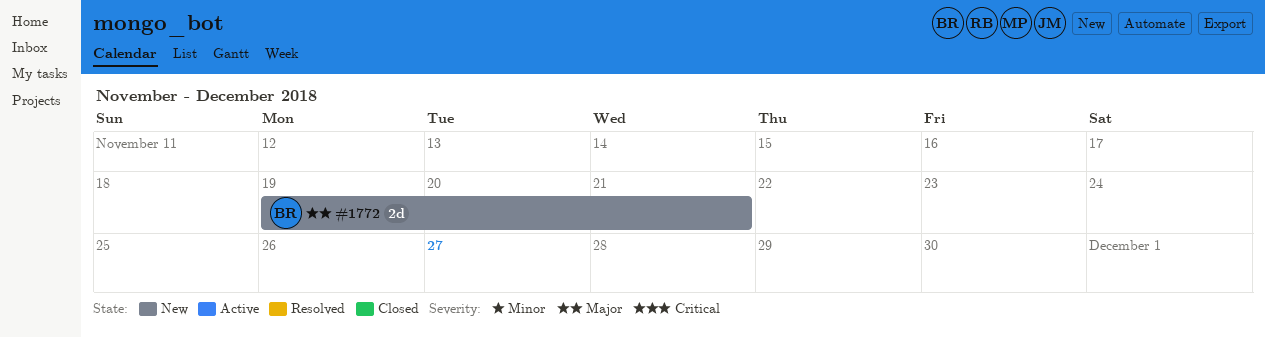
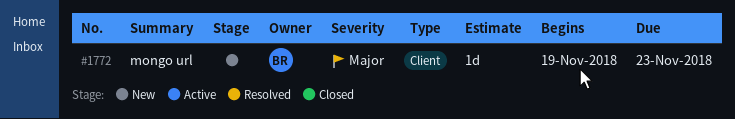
#1772, estimate: 2d -> 1d
#1772, due: Nov 21 -> Nov 23

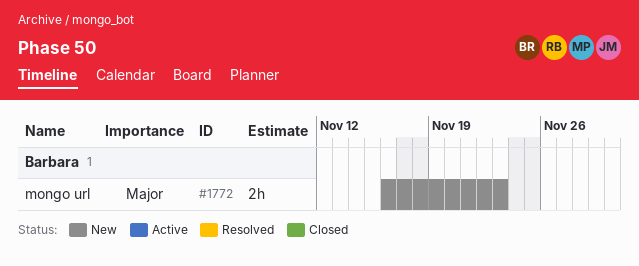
#1772, estimate: 1d -> 2h
#1772, start: Nov 19 -> Nov 16

